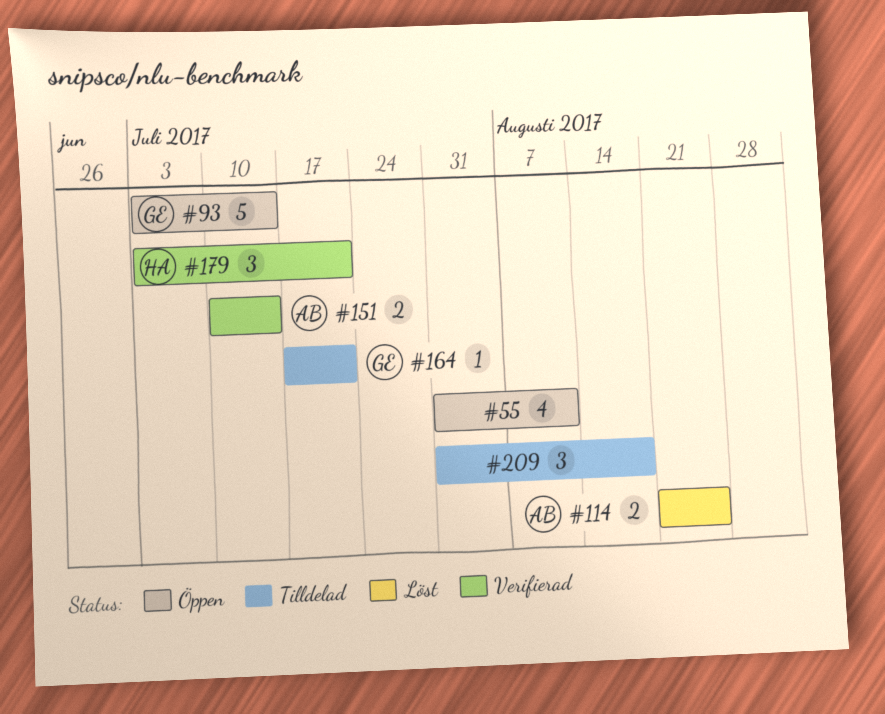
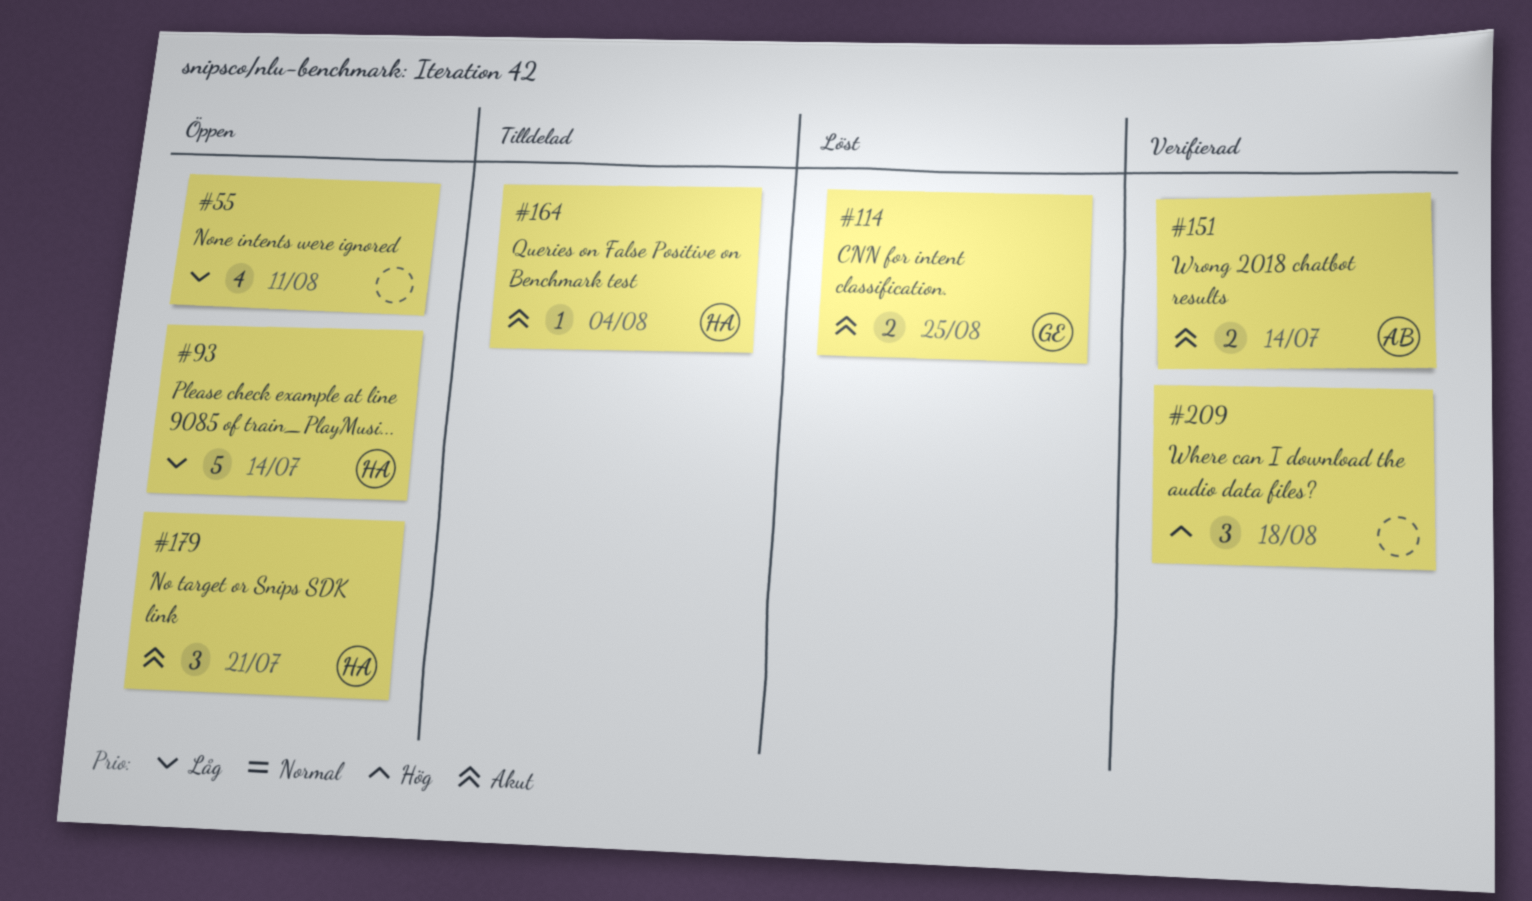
#93, owner: GE -> HA
#114, owner: AB -> GE
#164, owner: GE -> HA
#164, due: Jul 21 -> Aug 4
#179, status: Verifierad -> Öppen
#209, status: Tilldelad -> Verifierad

